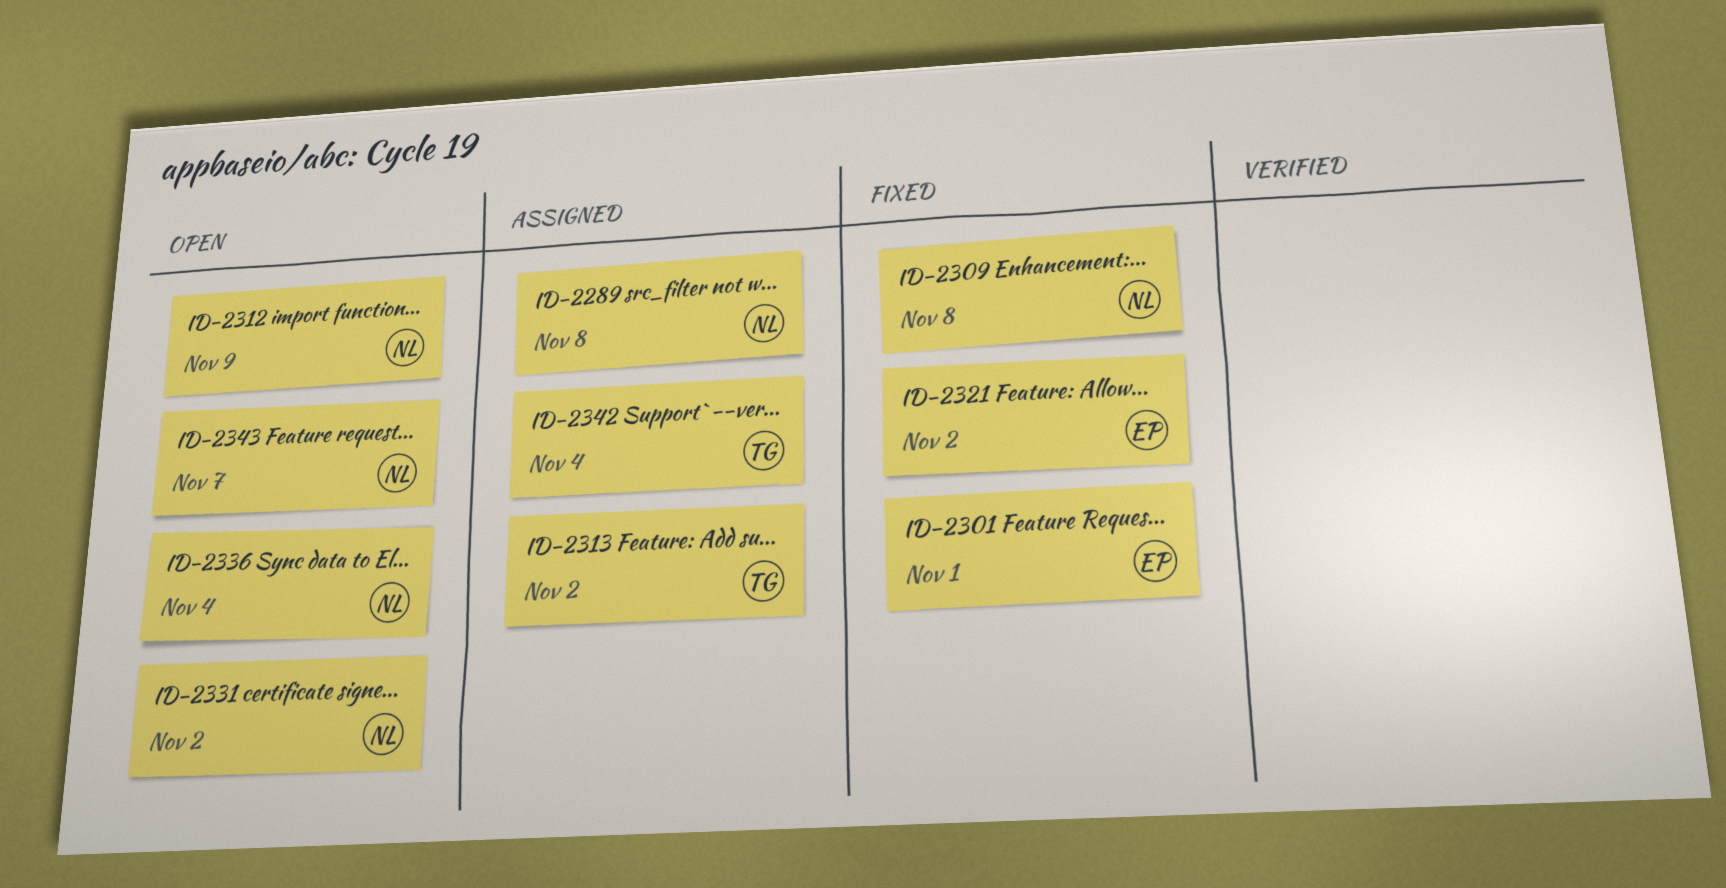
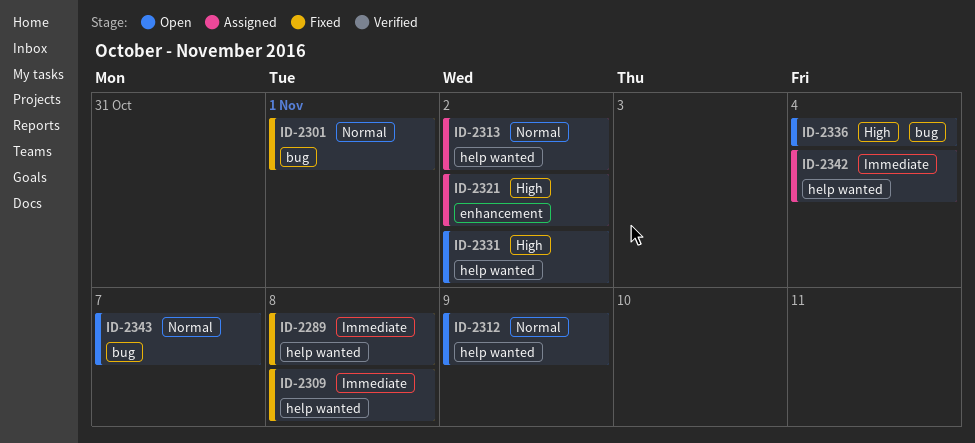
ID-2289, status: Assigned -> Fixed
ID-2321, status: Fixed -> Assigned

